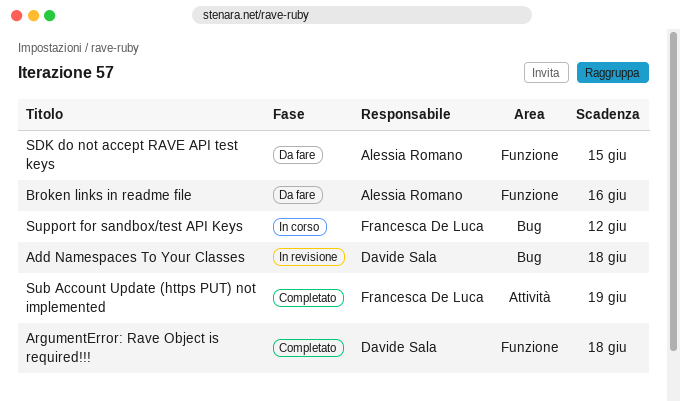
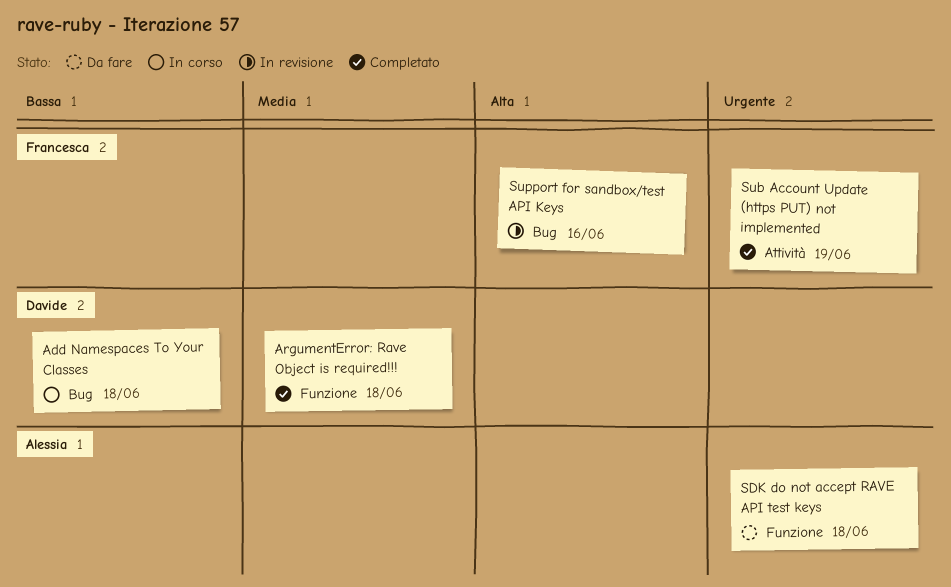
Add Namespaces To Your Classes, status: In revisione -> In corso
Broken links in readme file: present -> none
SDK do not accept RAVE API test keys, due: Jun 15 -> Jun 18
Support for sandbox/test API Keys, status: In corso -> In revisione
Support for sandbox/test API Keys, due: Jun 12 -> Jun 16

